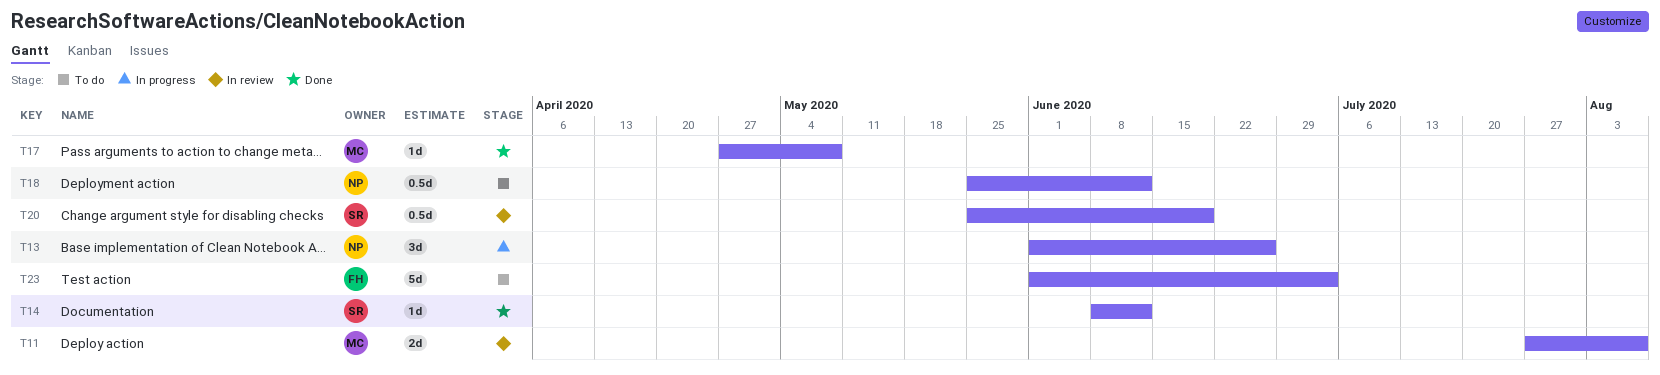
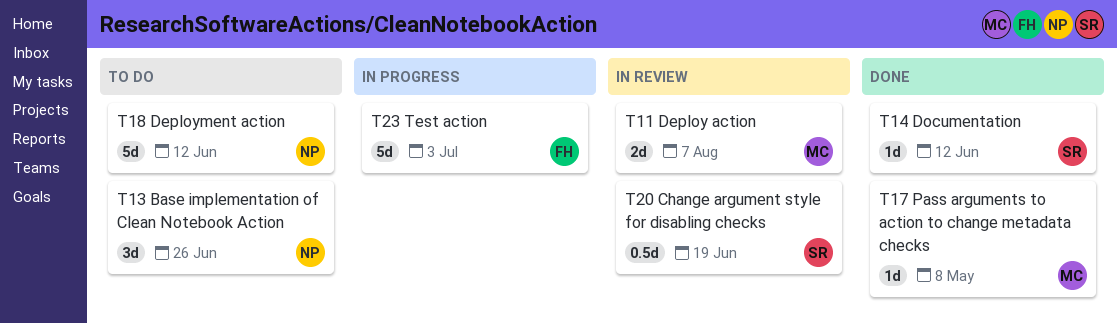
T13, status: In progress -> To do
T18, estimate: 0.5d -> 5d
T23, status: To do -> In progress

